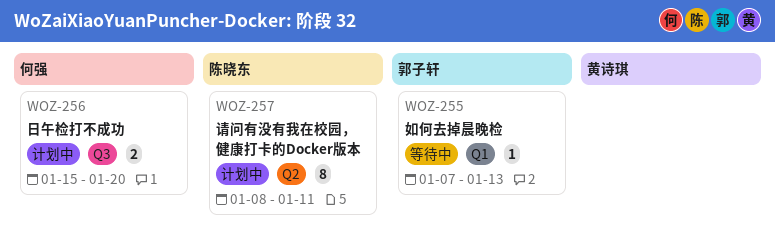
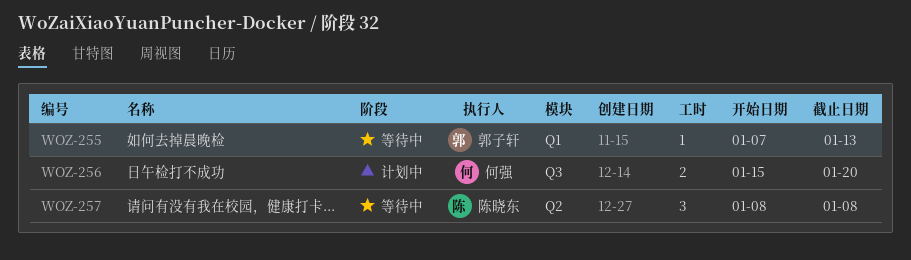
WOZ-257, status: 计划中 -> 等待中
WOZ-257, estimate: 8 -> 3
WOZ-257, due: Jan 11 -> Jan 8

